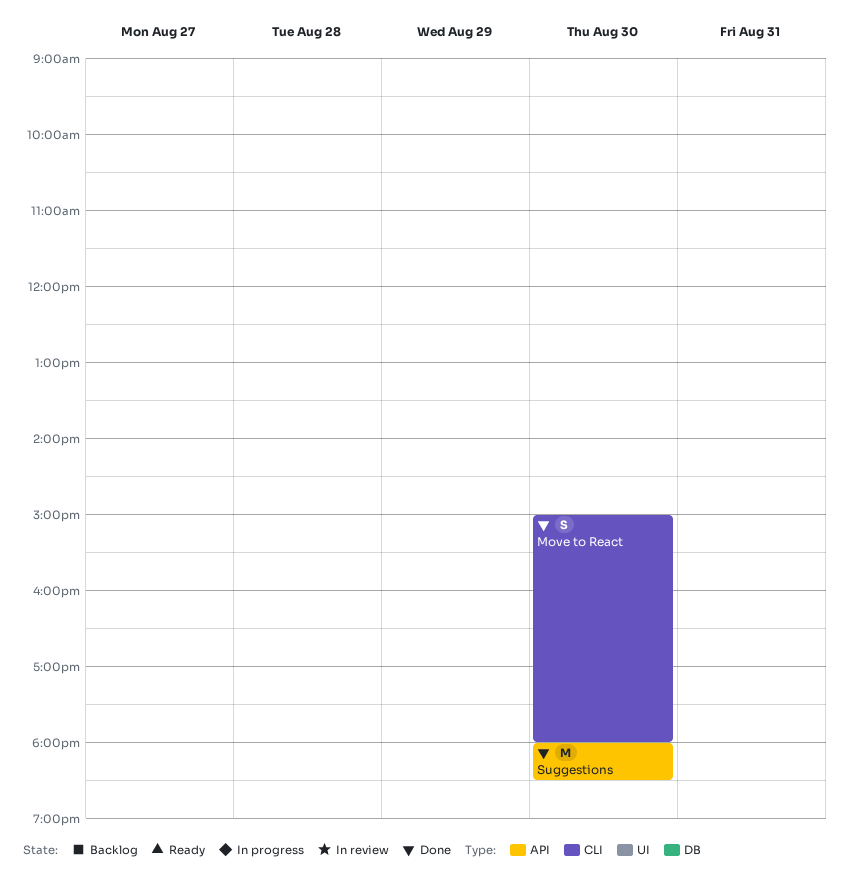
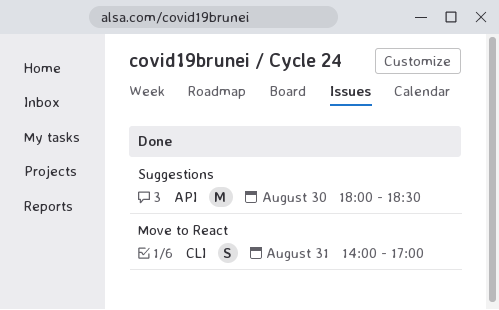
Move to React, day: Aug 30 -> Aug 31
Move to React, begins: 15:00 -> 14:00
Move to React, ends: 18:00 -> 17:00

